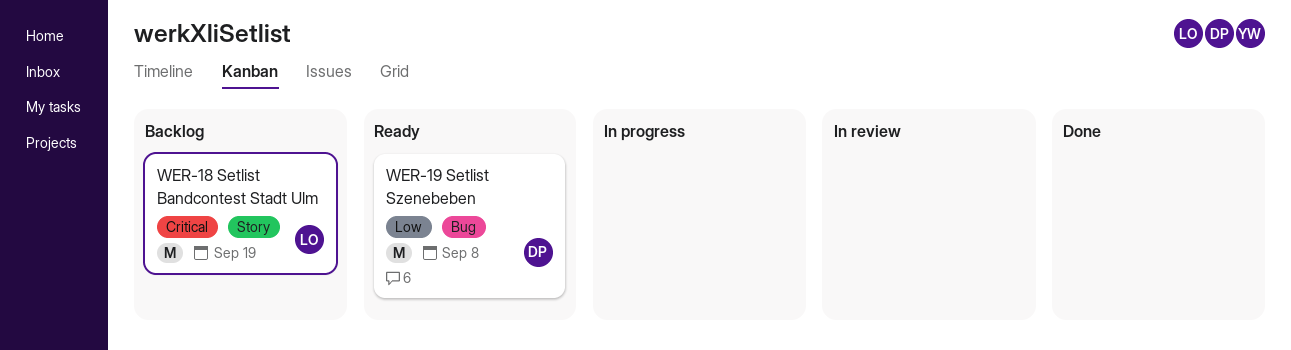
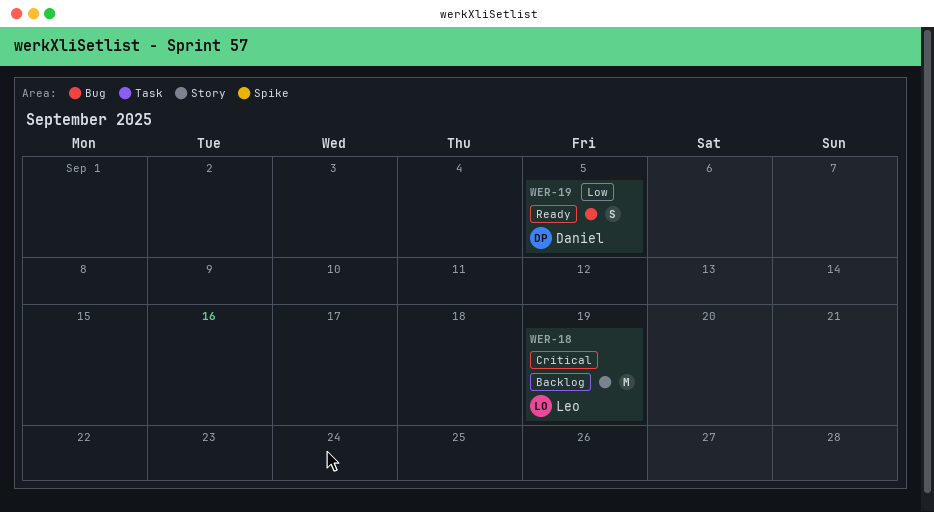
WER-19, estimate: M -> S
WER-19, due: Sep 8 -> Sep 5

